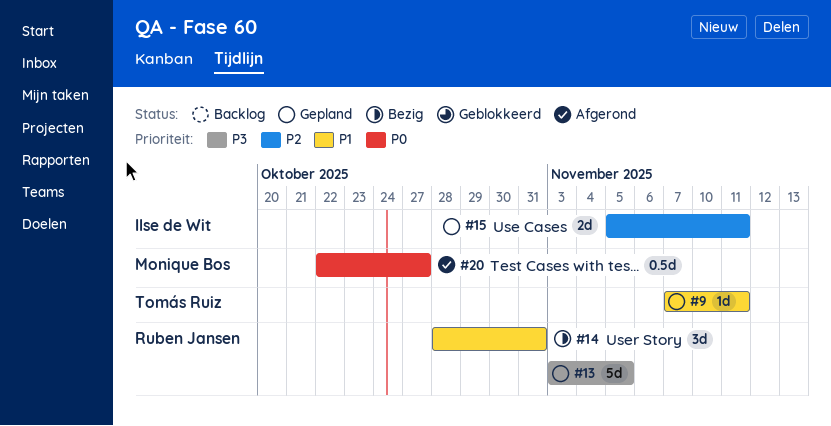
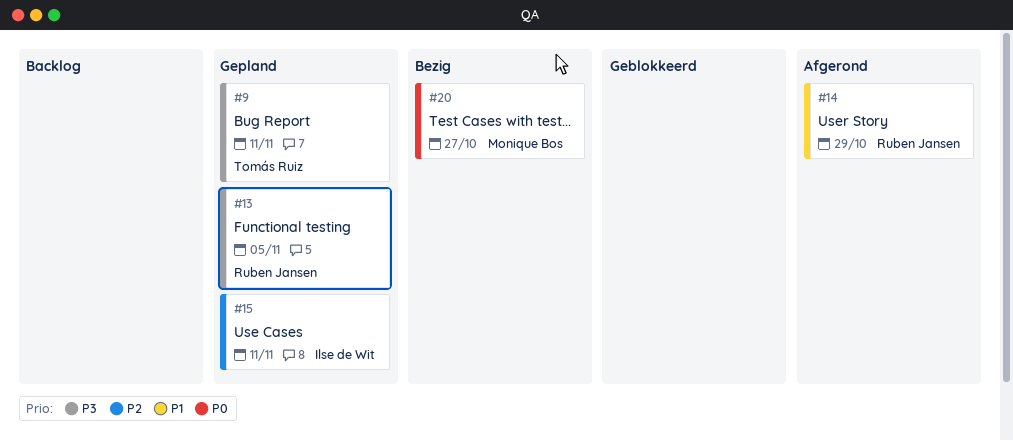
#9, priority: P1 -> P3
#14, status: Bezig -> Afgerond
#14, due: Oct 31 -> Oct 29
#20, status: Afgerond -> Bezig

